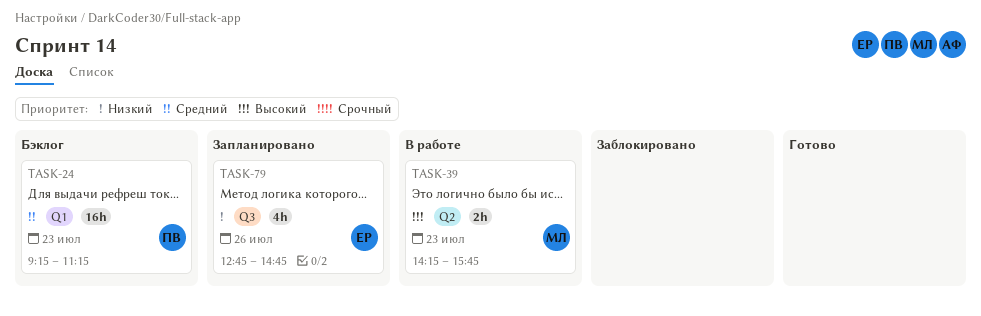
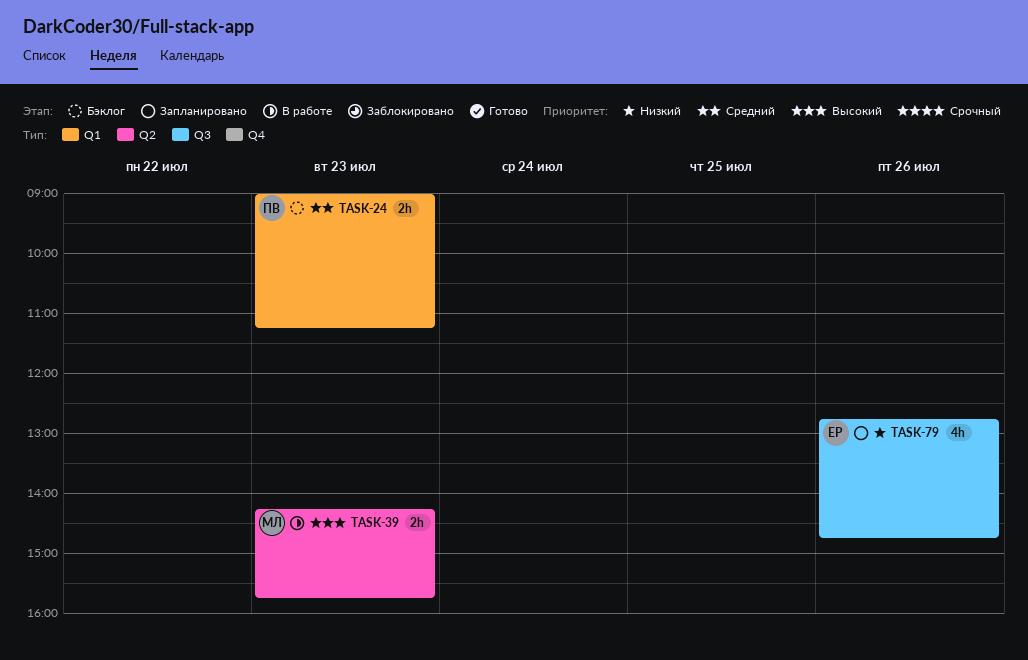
TASK-24, estimate: 16h -> 2h
TASK-24, begins: 09:15 -> 09:00

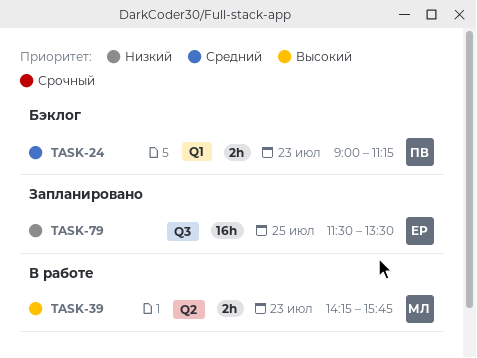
TASK-79, estimate: 4h -> 16h
TASK-79, day: Jul 26 -> Jul 25
TASK-79, begins: 12:45 -> 11:30
TASK-79, ends: 14:45 -> 13:30

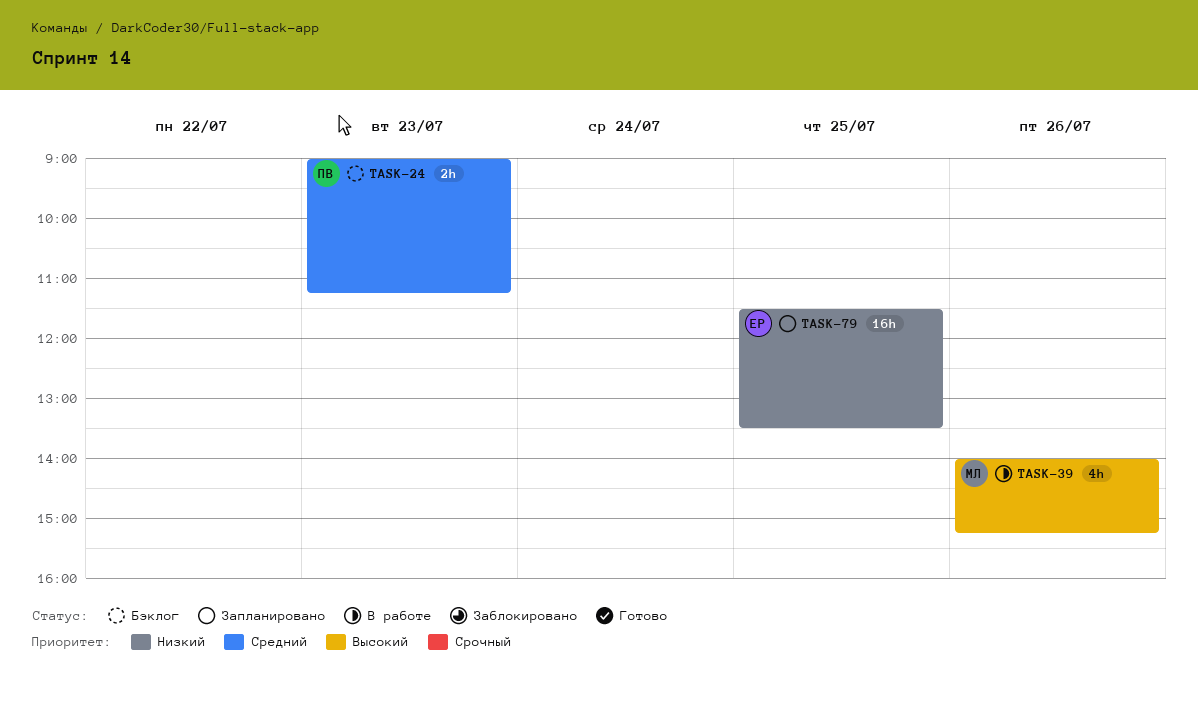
TASK-39, estimate: 2h -> 4h
TASK-39, day: Jul 23 -> Jul 26
TASK-39, begins: 14:15 -> 14:00
TASK-39, ends: 15:45 -> 15:15

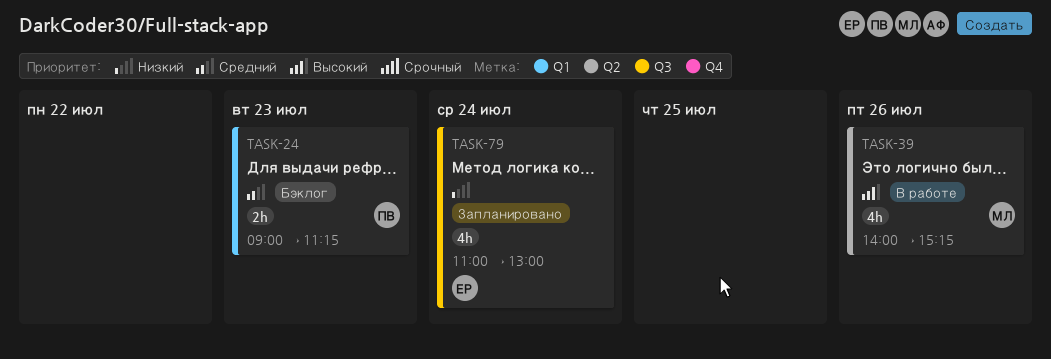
TASK-79, estimate: 16h -> 4h
TASK-79, day: Jul 25 -> Jul 24
TASK-79, begins: 11:30 -> 11:00
TASK-79, ends: 13:30 -> 13:00

